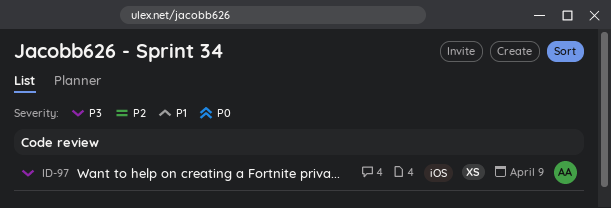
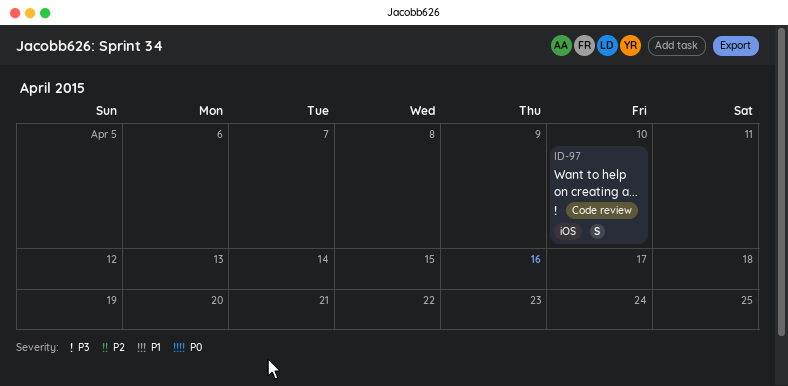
ID-97, estimate: XS -> S
ID-97, due: Apr 9 -> Apr 10

